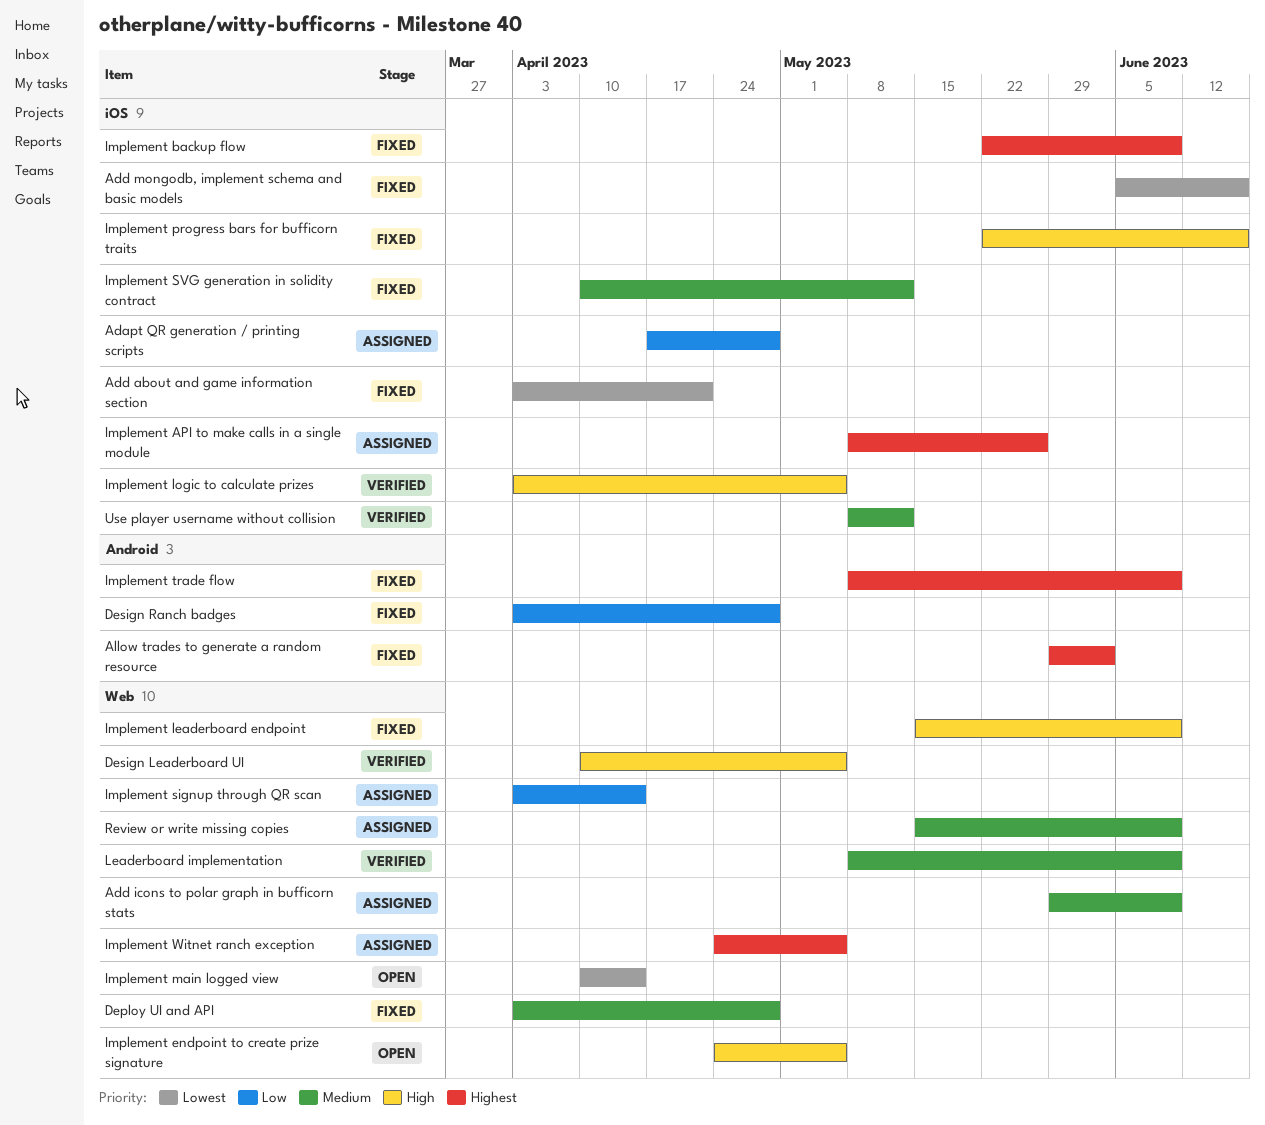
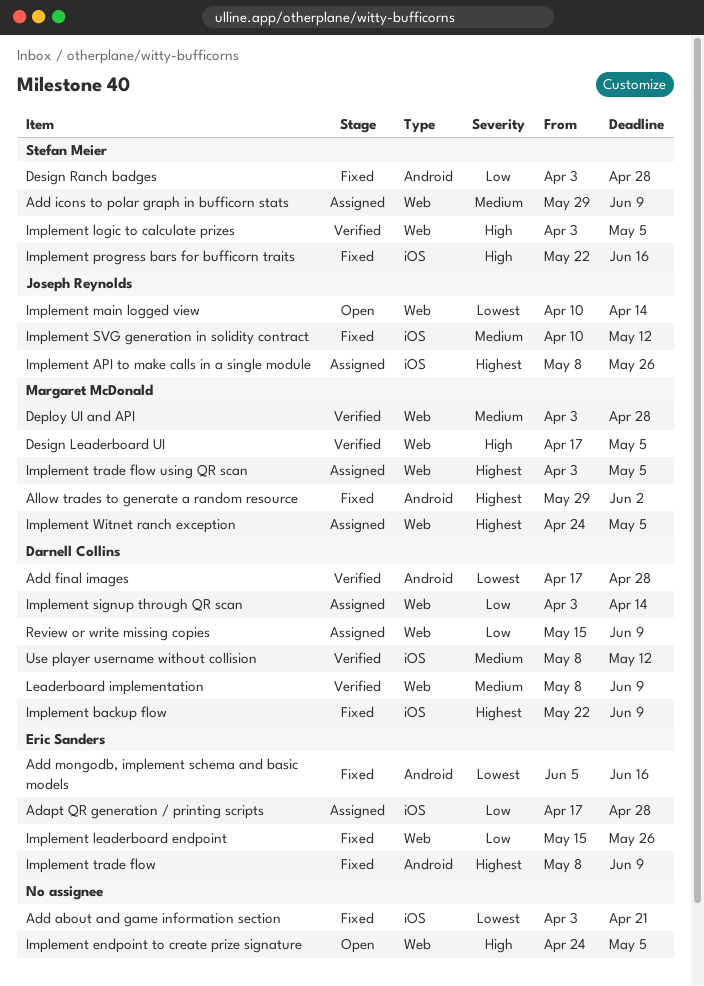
Add final images: none -> present
Add mongodb, implement schema and basic models, label: iOS -> Android
Deploy UI and API, status: Fixed -> Verified
Design Leaderboard UI, start: Apr 10 -> Apr 17
Implement leaderboard endpoint, priority: High -> Low
Implement leaderboard endpoint, due: Jun 9 -> May 26
Implement logic to calculate prizes, label: iOS -> Web
Implement trade flow using QR scan: none -> present
Review or write missing copies, priority: Medium -> Low

